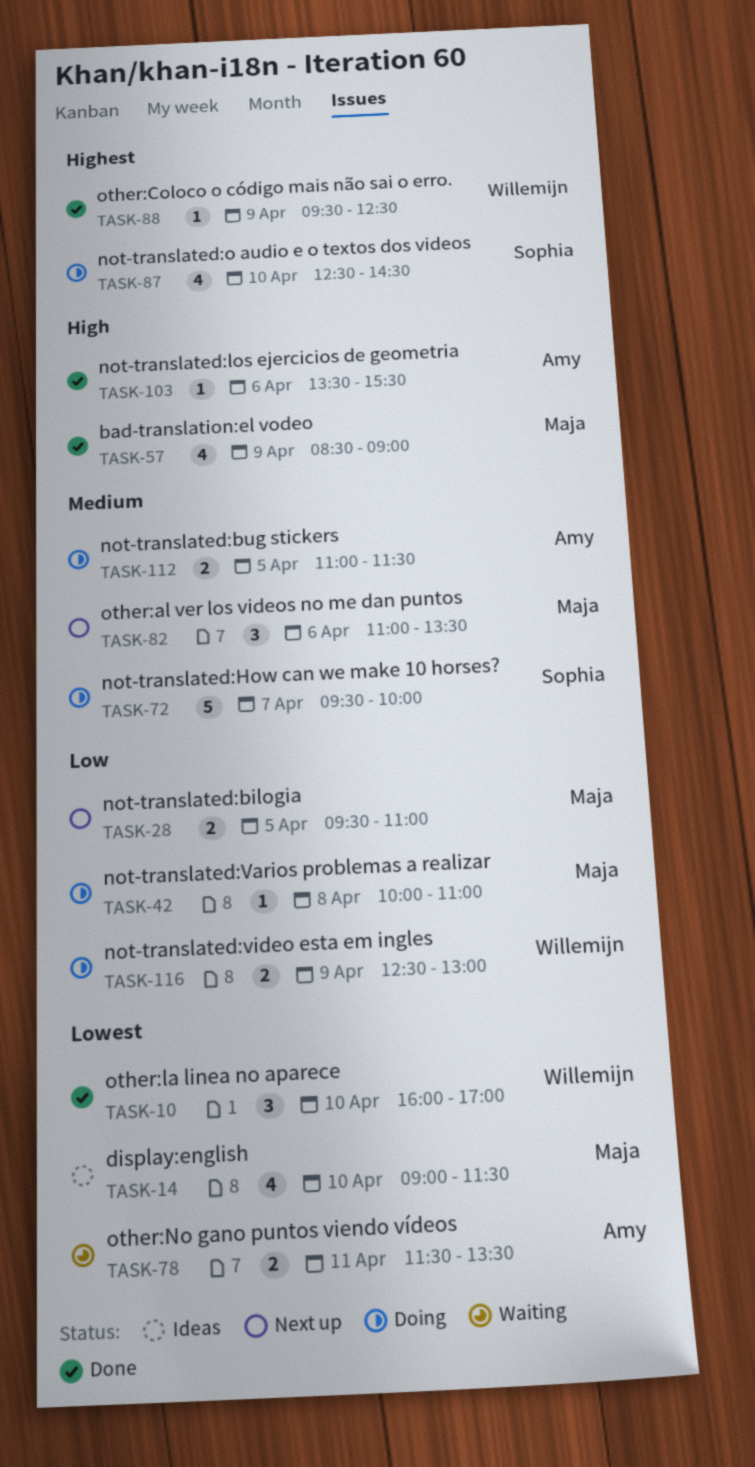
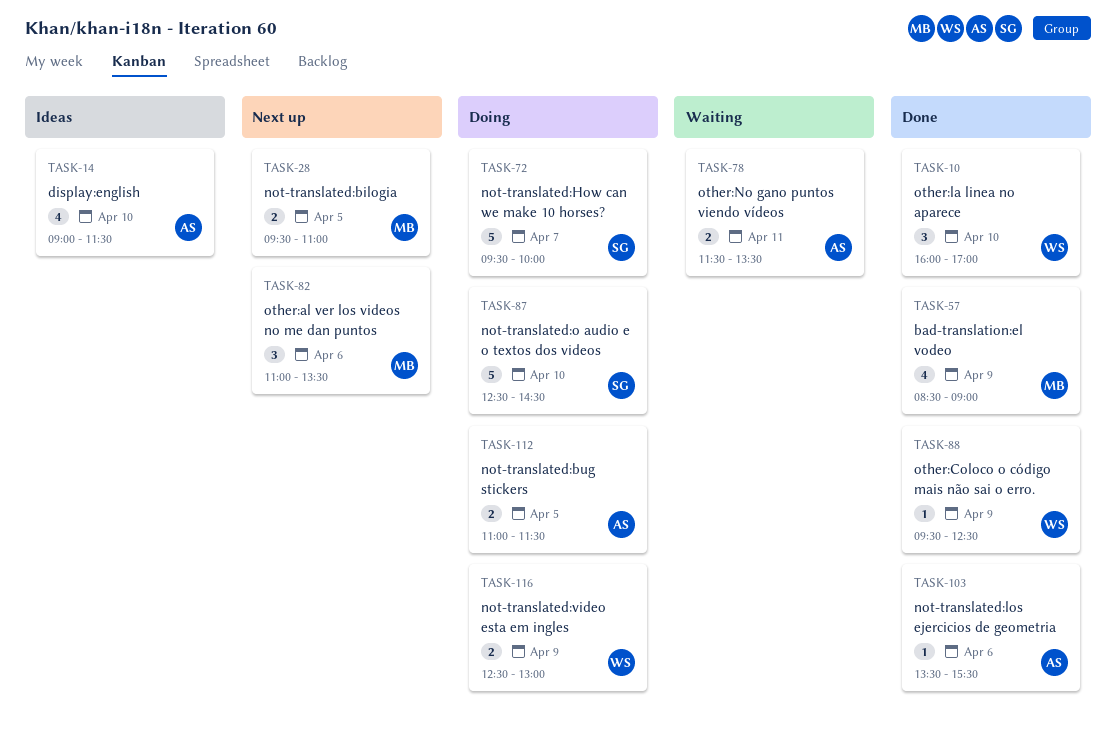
TASK-14, owner: Maja -> Amy
TASK-42: present -> none
TASK-87, estimate: 4 -> 5

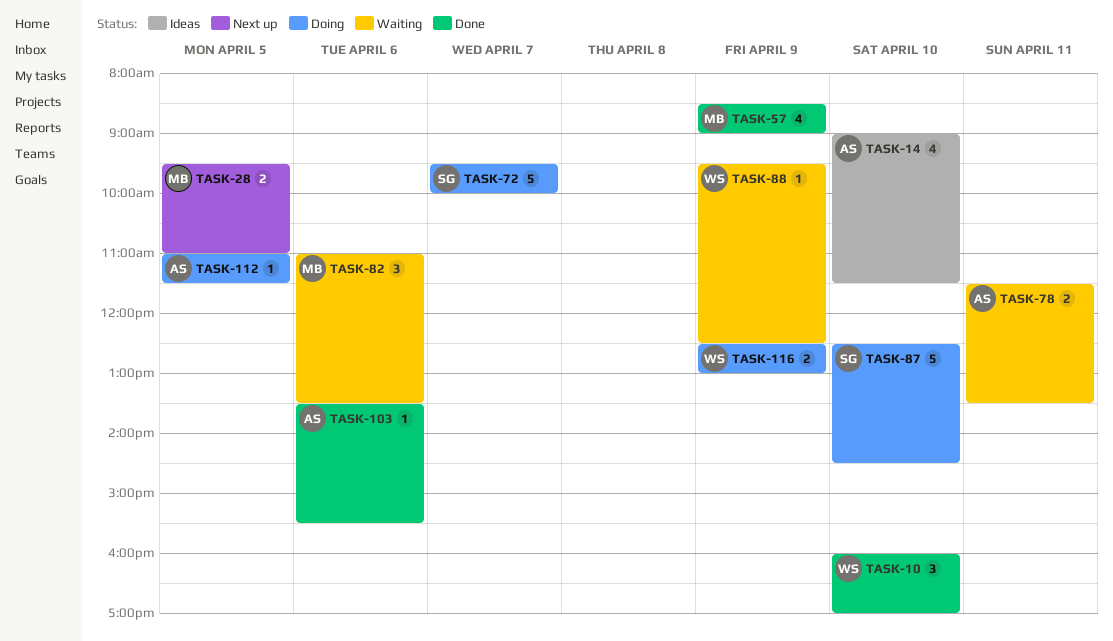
TASK-82, status: Next up -> Waiting
TASK-88, status: Done -> Waiting
TASK-112, estimate: 2 -> 1

